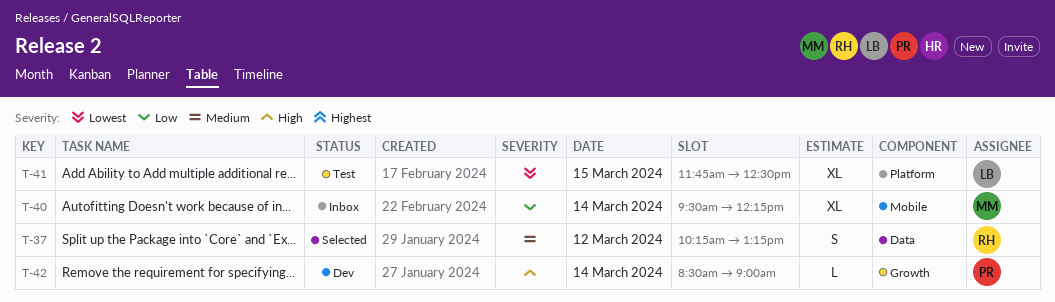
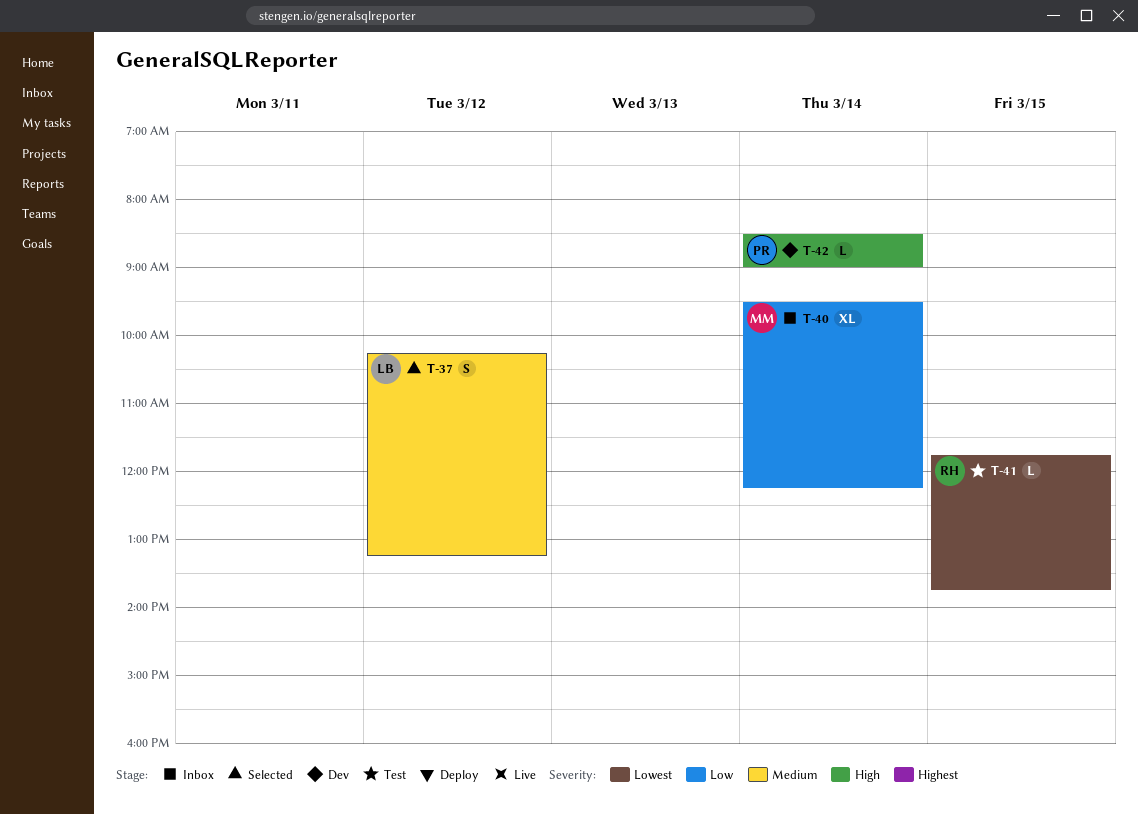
T-37, owner: RH -> LB
T-41, owner: LB -> RH
T-41, estimate: XL -> L
T-41, ends: 12:30 -> 13:45

